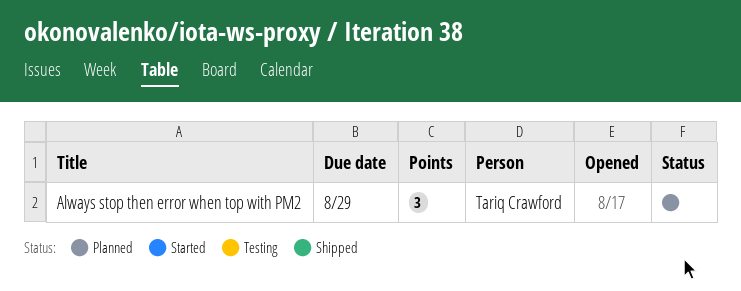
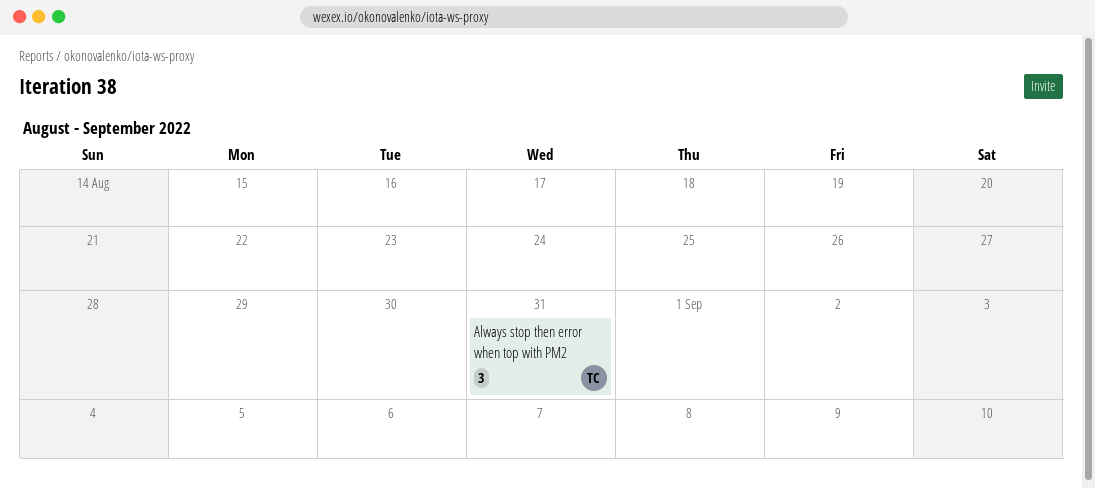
Always stop then error when top with PM2, due: Aug 29 -> Aug 31

